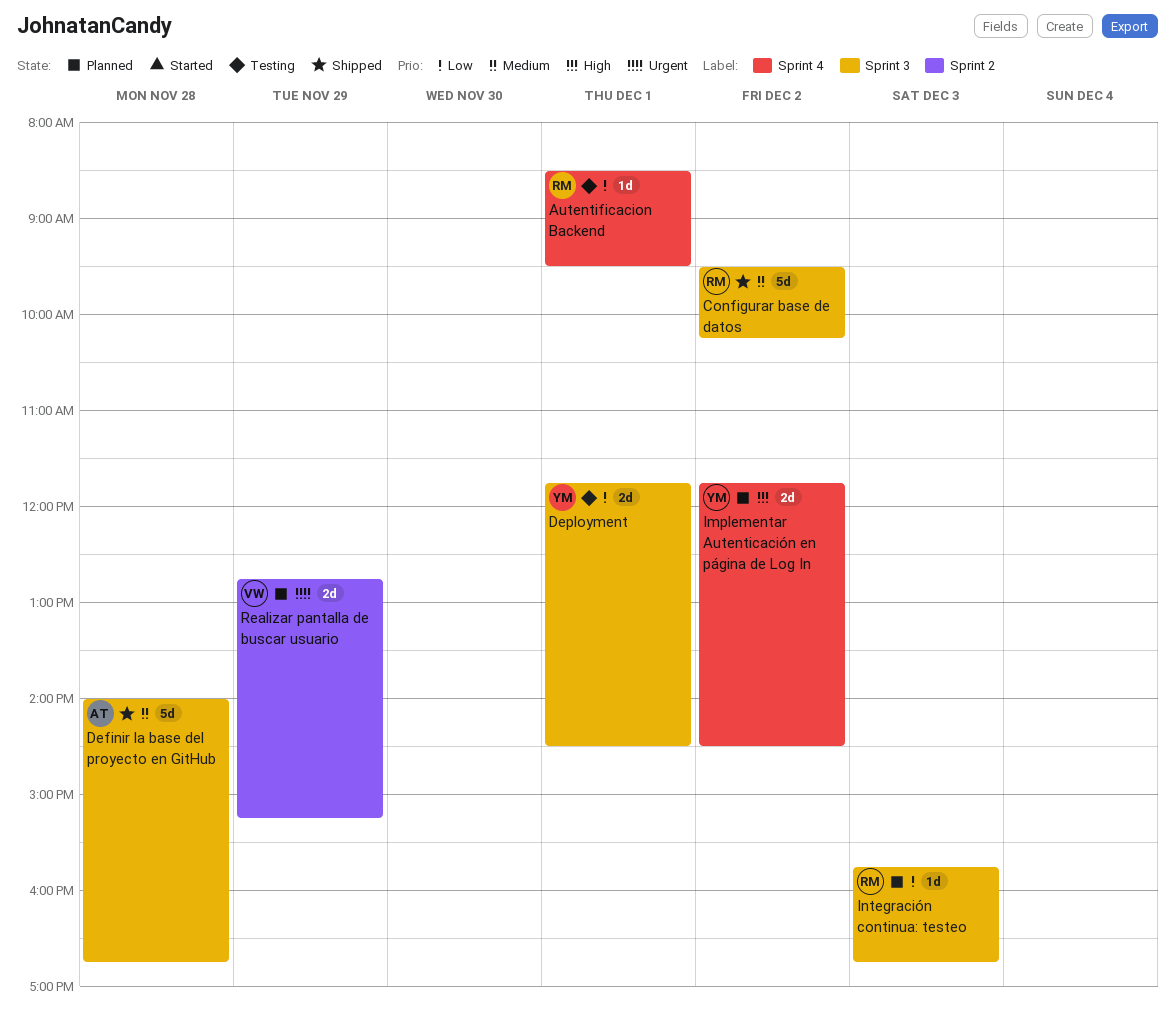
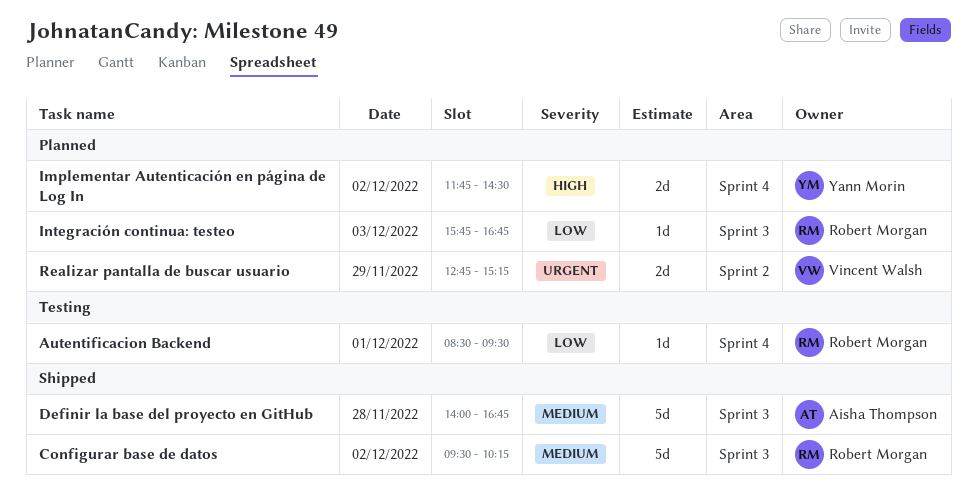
Deployment: present -> none

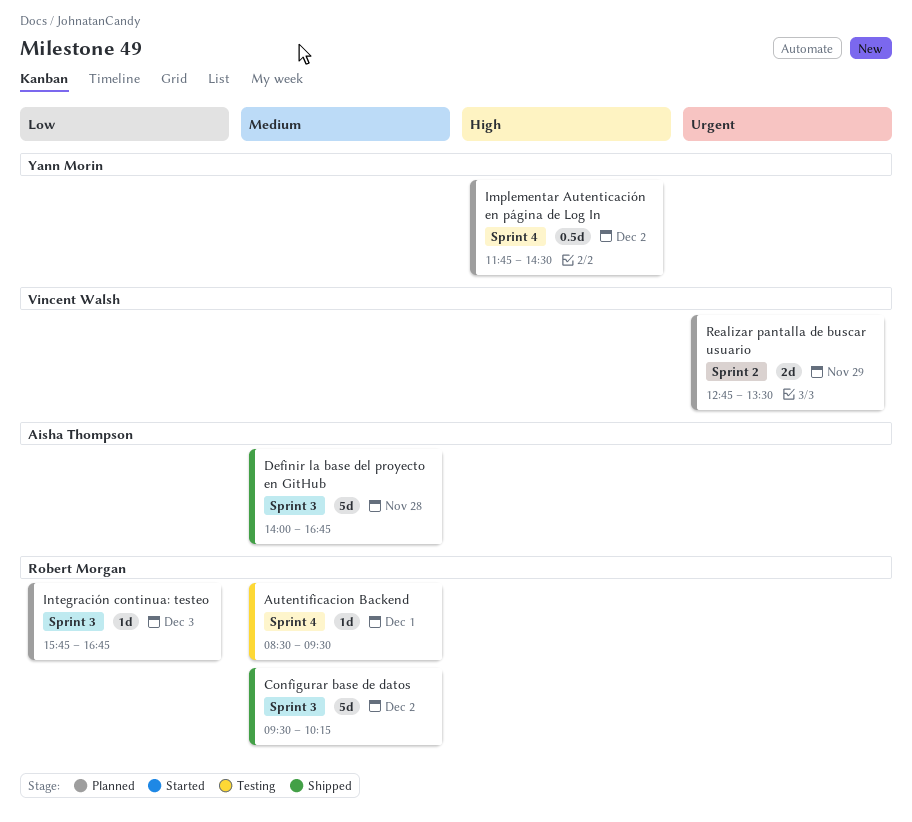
Autentificacion Backend, priority: Low -> Medium
Implementar Autenticación en página de Log In, estimate: 2d -> 0.5d
Realizar pantalla de buscar usuario, ends: 15:15 -> 13:30

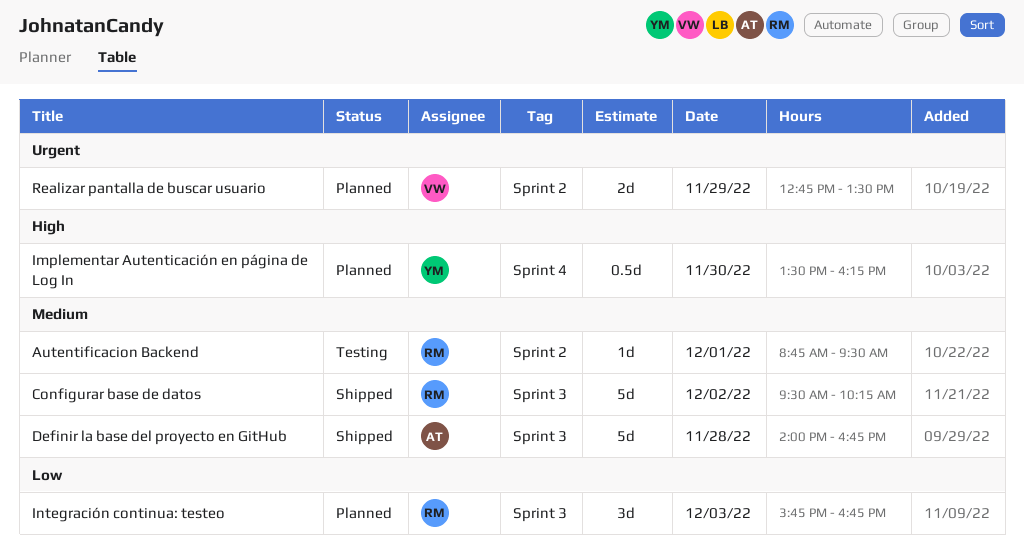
Autentificacion Backend, label: Sprint 4 -> Sprint 2
Autentificacion Backend, begins: 08:30 -> 08:45
Implementar Autenticación en página de Log In, day: Dec 2 -> Nov 30
Implementar Autenticación en página de Log In, begins: 11:45 -> 13:30
Implementar Autenticación en página de Log In, ends: 14:30 -> 16:15
Integración continua: testeo, estimate: 1d -> 3d

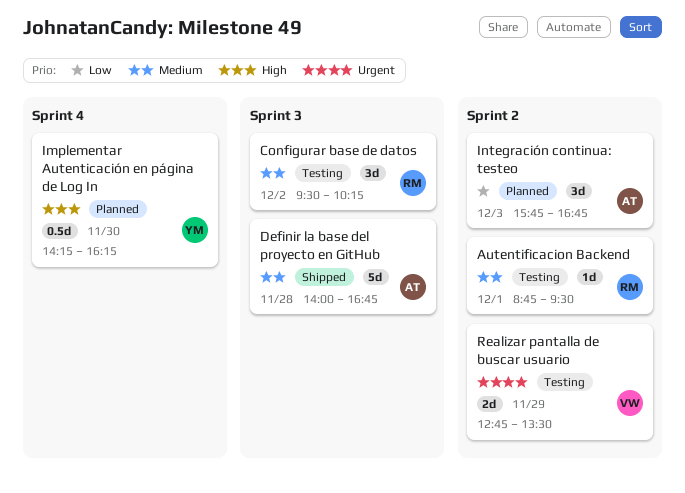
Configurar base de datos, status: Shipped -> Testing
Configurar base de datos, estimate: 5d -> 3d
Implementar Autenticación en página de Log In, begins: 13:30 -> 14:15
Integración continua: testeo, owner: RM -> AT
Integración continua: testeo, label: Sprint 3 -> Sprint 2
Realizar pantalla de buscar usuario, status: Planned -> Testing

